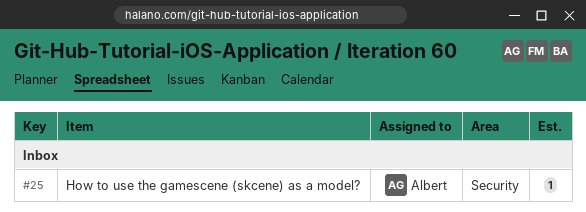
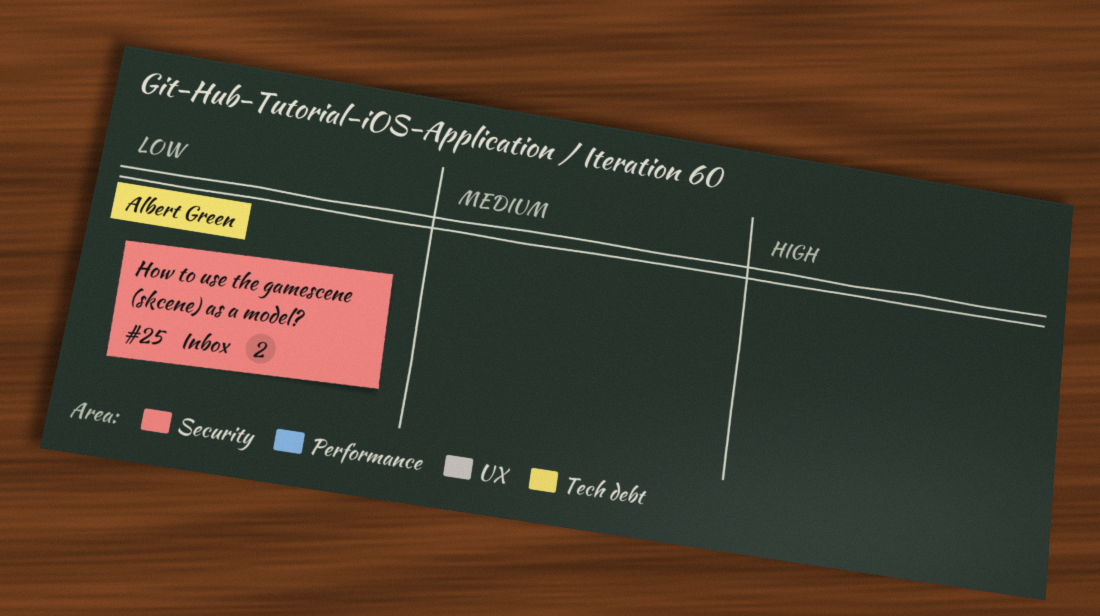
#25, estimate: 1 -> 2

